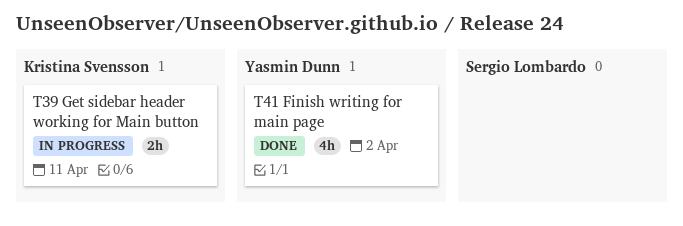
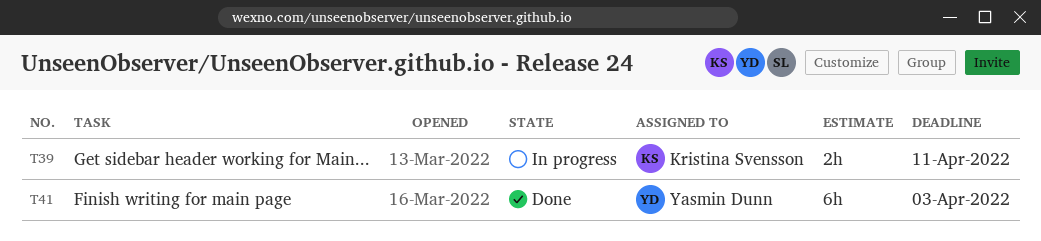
T41, estimate: 4h -> 6h
T41, due: Apr 2 -> Apr 3

